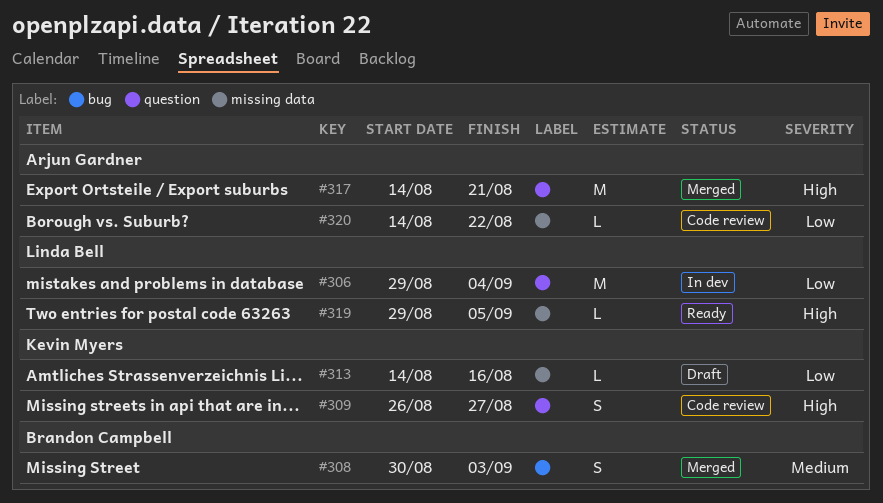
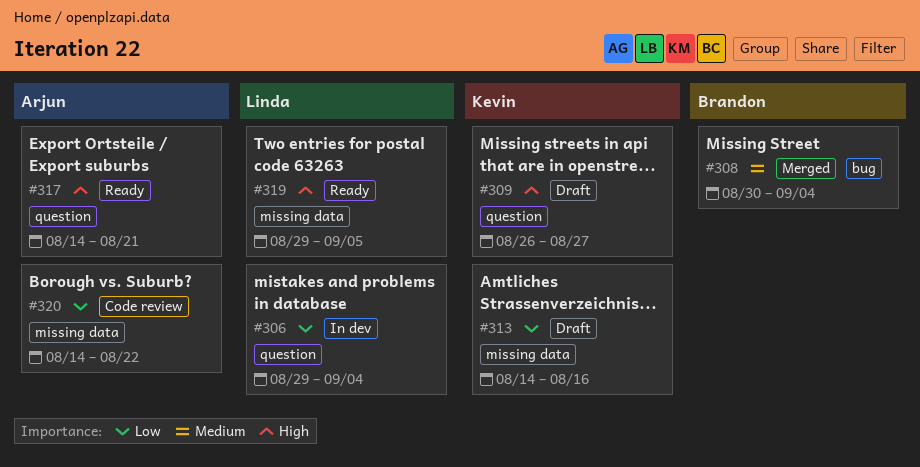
#308, due: Sep 3 -> Sep 4
#309, status: Code review -> Draft
#317, status: Merged -> Ready

